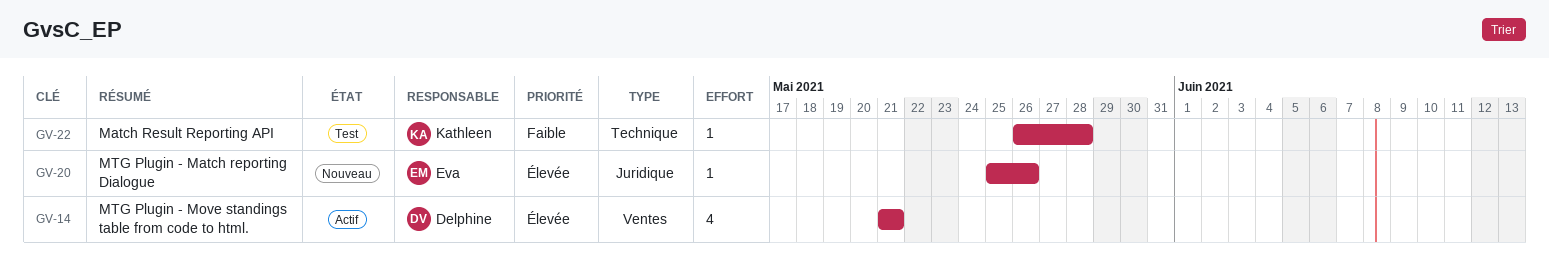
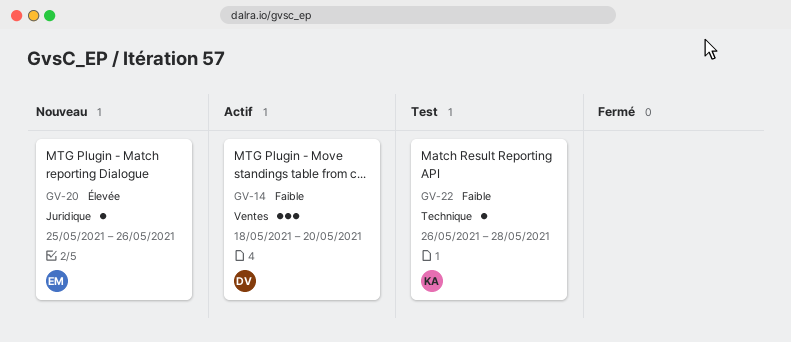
GV-14, priority: Élevée -> Faible
GV-14, estimate: 4 -> 3
GV-14, start: May 21 -> May 18
GV-14, due: May 21 -> May 20

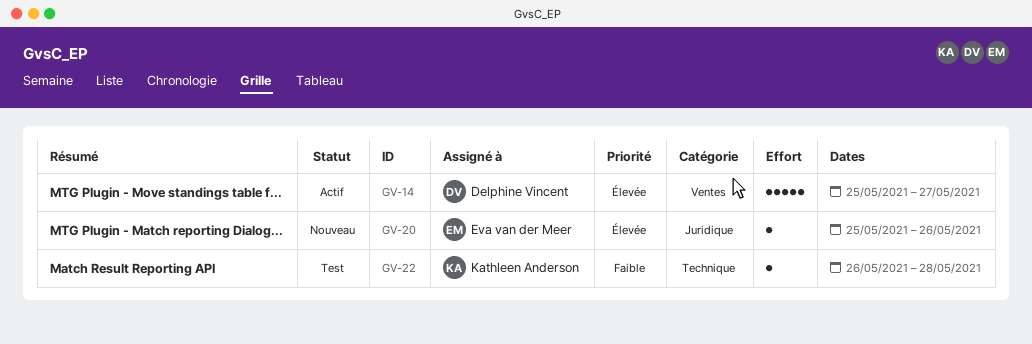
GV-14, priority: Faible -> Élevée
GV-14, estimate: 3 -> 5
GV-14, start: May 18 -> May 25
GV-14, due: May 20 -> May 27

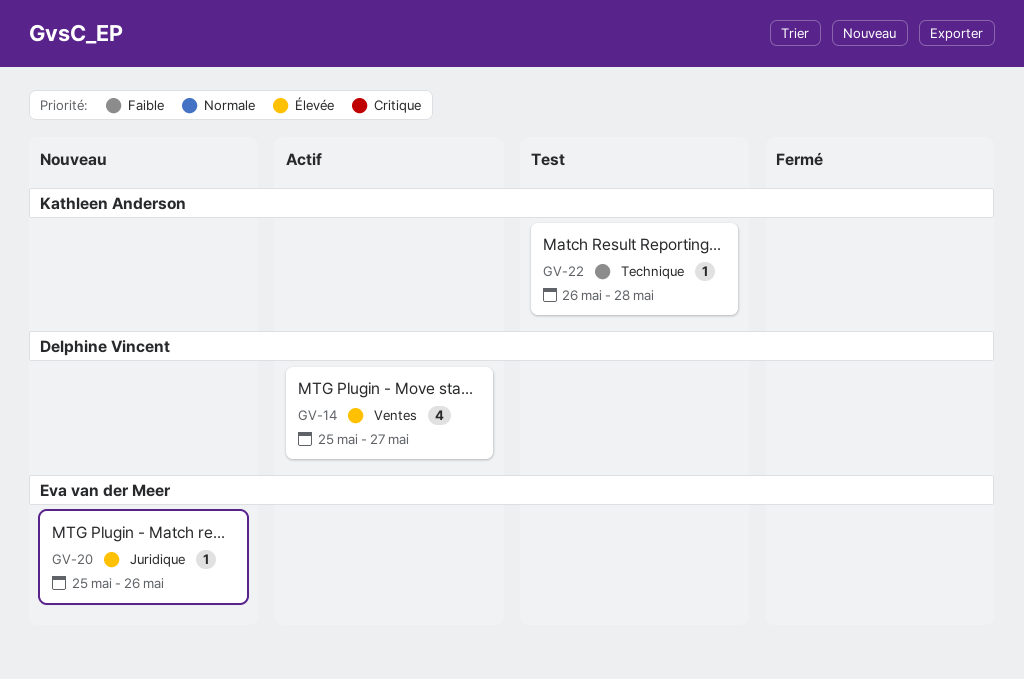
GV-14, estimate: 5 -> 4

